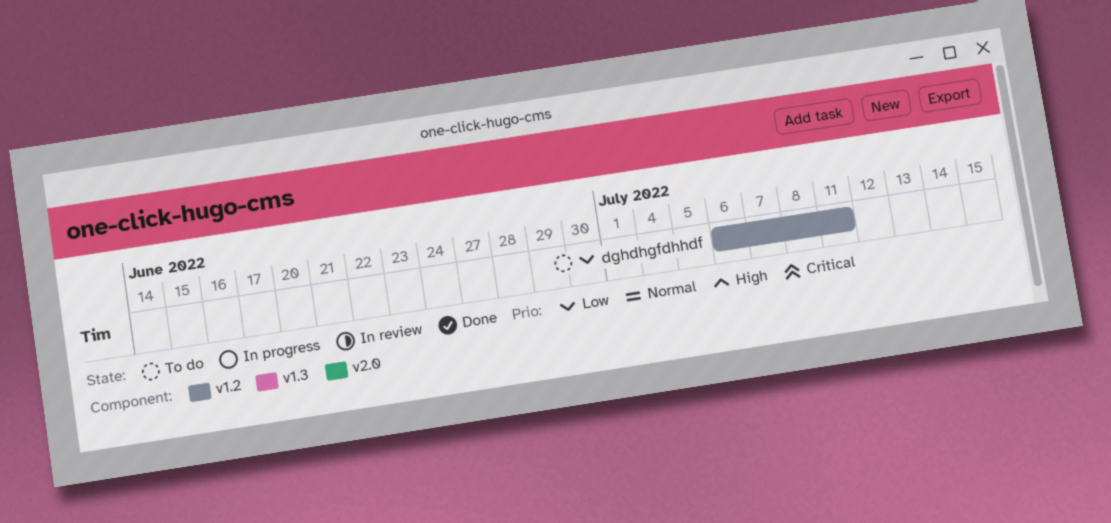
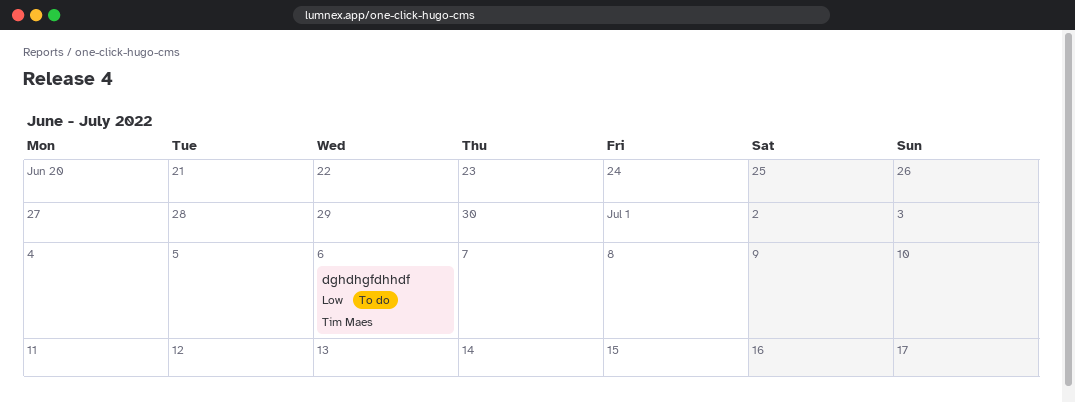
dghdhgfdhhdf, due: Jul 11 -> Jul 6

